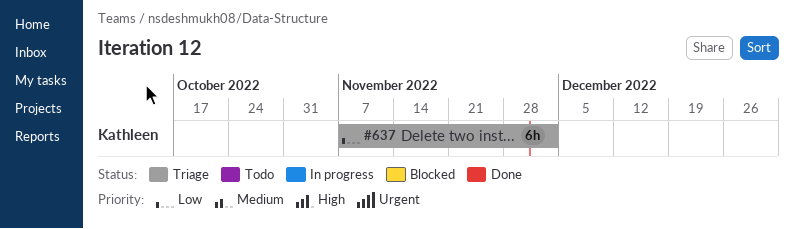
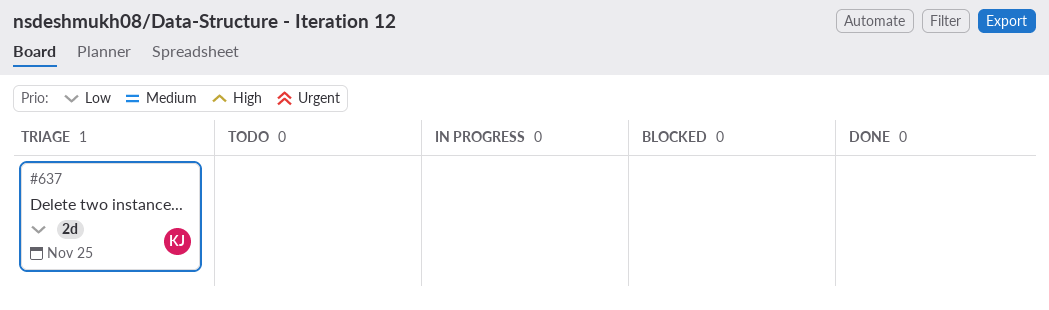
#637, estimate: 6h -> 2d
#637, due: Dec 2 -> Nov 25

